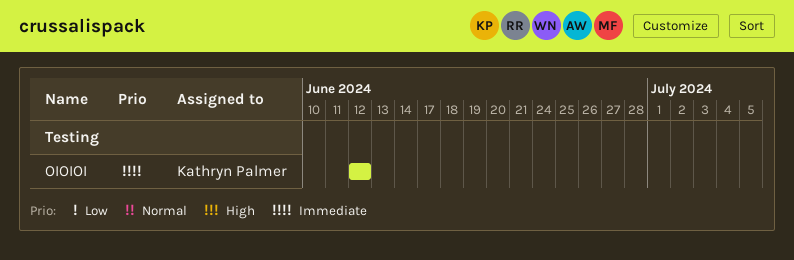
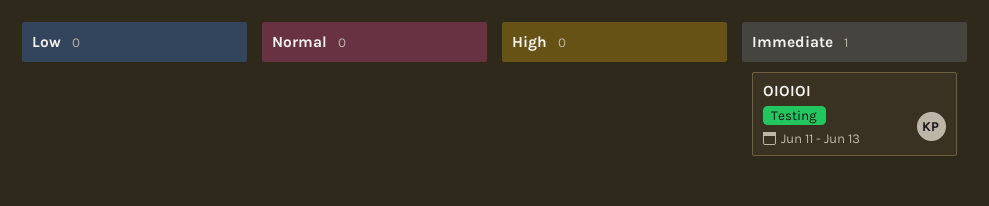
OIOIOI, start: Jun 12 -> Jun 11
OIOIOI, due: Jun 12 -> Jun 13

